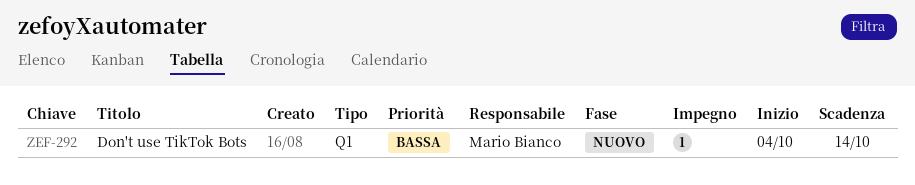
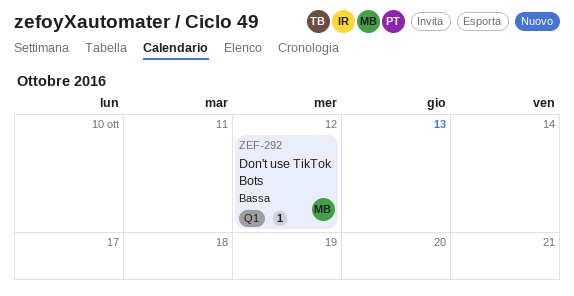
ZEF-292, due: Oct 14 -> Oct 12

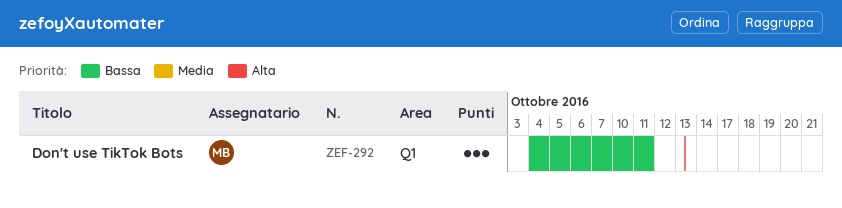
ZEF-292, estimate: 1 -> 3
ZEF-292, due: Oct 12 -> Oct 11

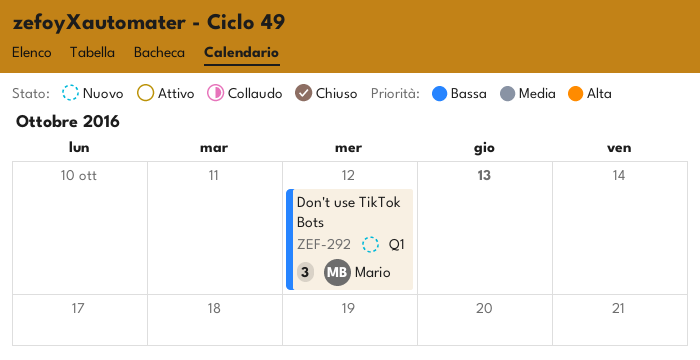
ZEF-292, due: Oct 11 -> Oct 12

